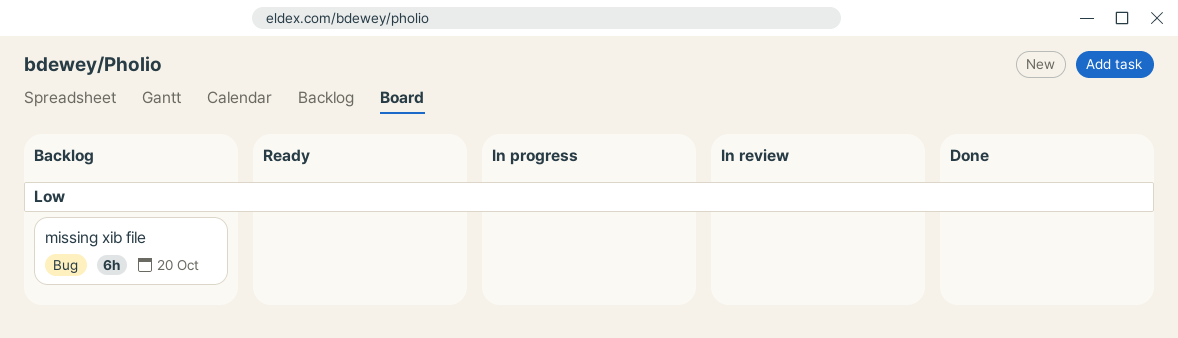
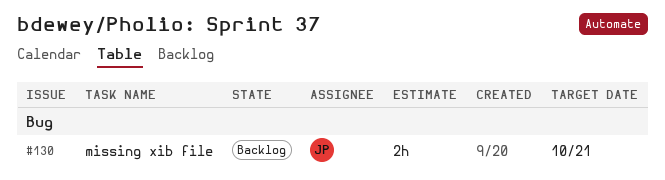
missing xib file, estimate: 6h -> 2h
missing xib file, due: Oct 20 -> Oct 21

